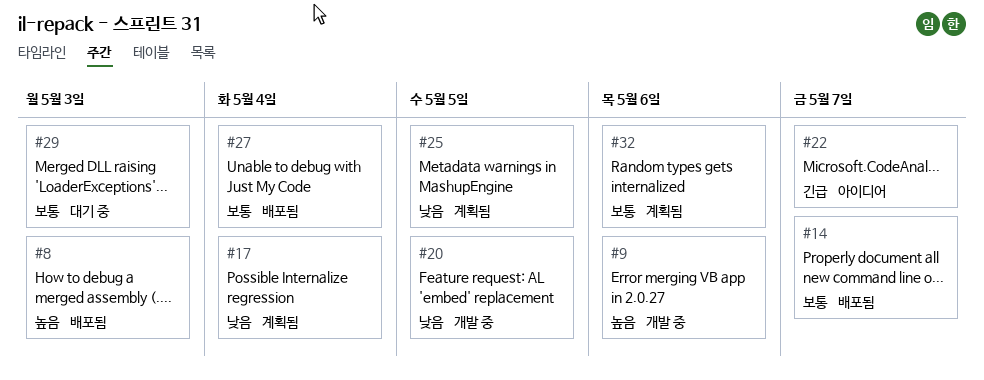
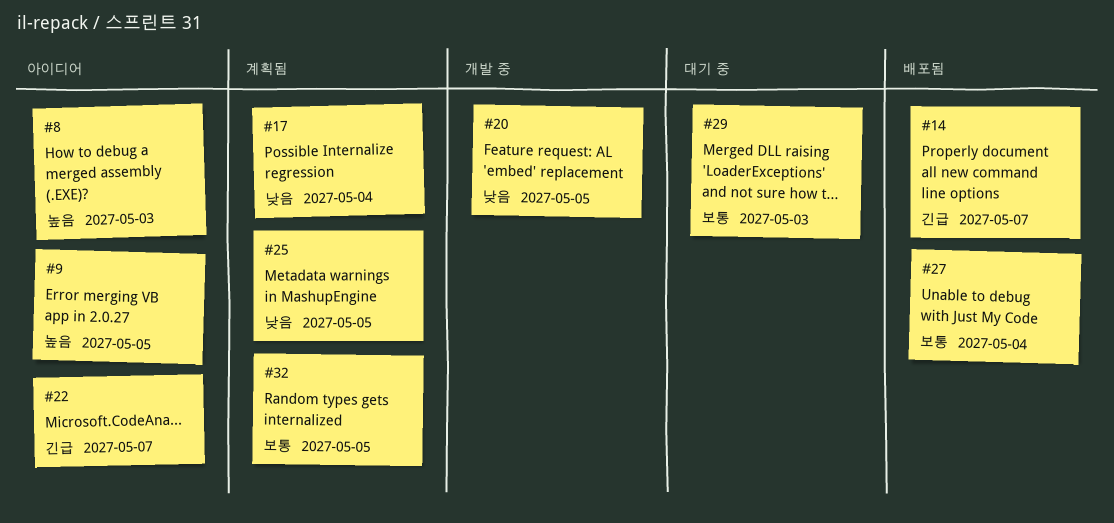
#8, status: 배포됨 -> 아이디어
#9, status: 개발 중 -> 아이디어
#9, due: May 6 -> May 5
#14, priority: 보통 -> 긴급
#32, due: May 6 -> May 5

